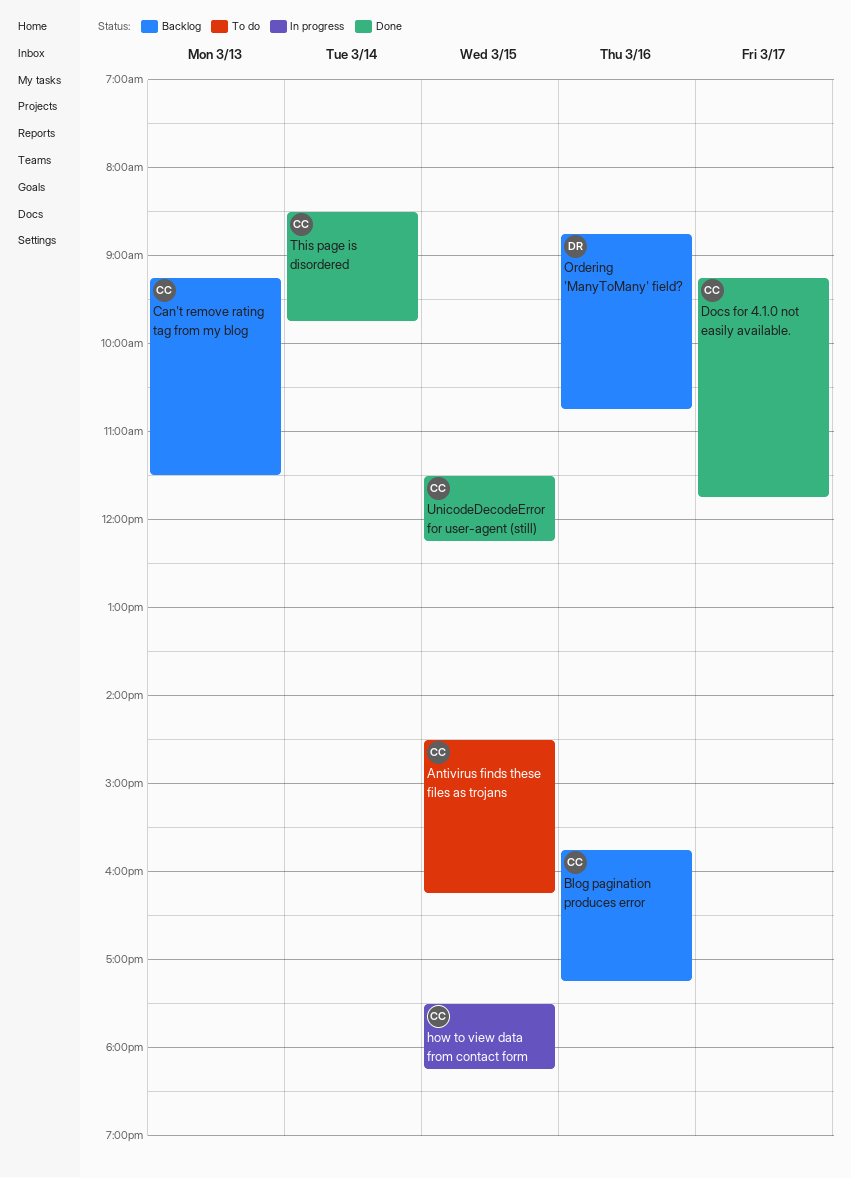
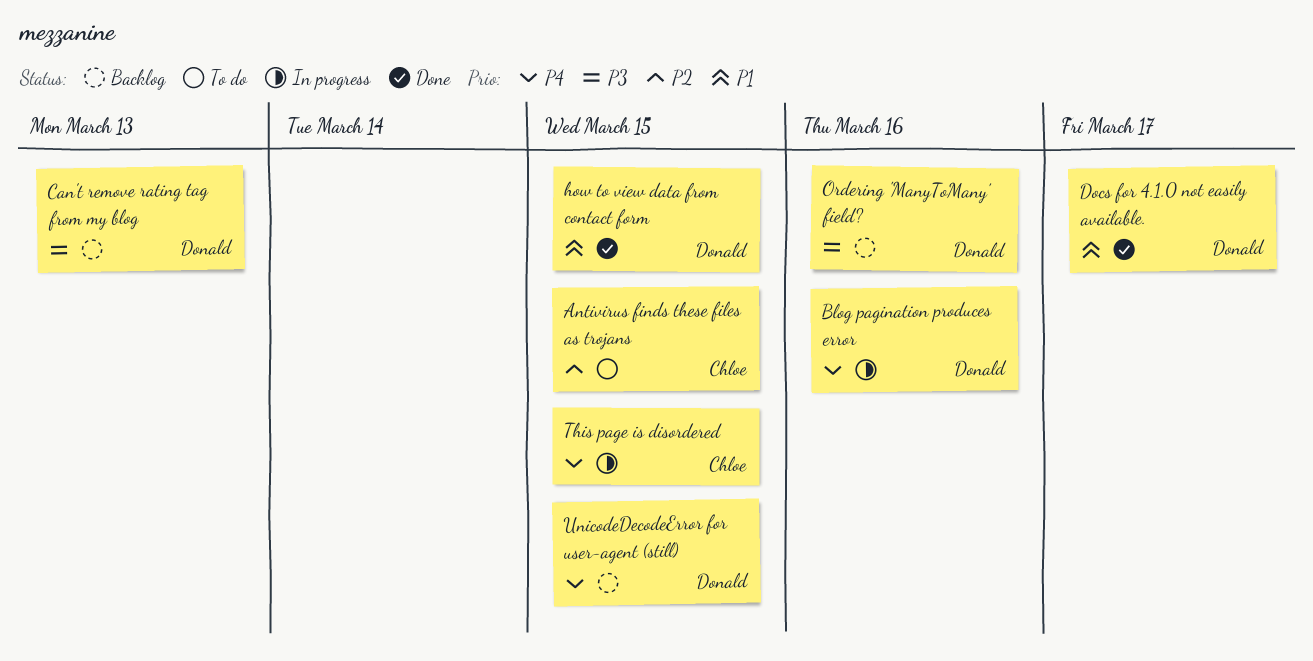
Blog pagination produces error, status: Backlog -> In progress
Blog pagination produces error, owner: Chloe -> Donald
Can't remove rating tag from my blog, owner: Chloe -> Donald
Docs for 4.1.0 not easily available., owner: Chloe -> Donald
how to view data from contact form, status: In progress -> Done
how to view data from contact form, owner: Chloe -> Donald
This page is disordered, status: Done -> In progress
This page is disordered, day: Mar 14 -> Mar 15
UnicodeDecodeError for user-agent (still), status: Done -> Backlog
UnicodeDecodeError for user-agent (still), owner: Chloe -> Donald

